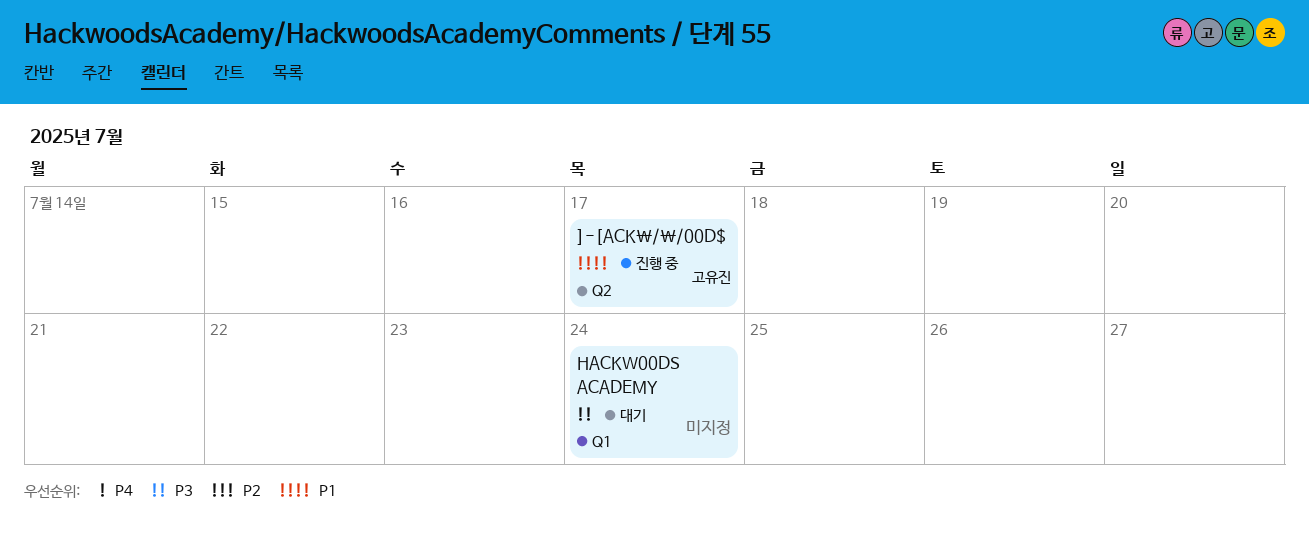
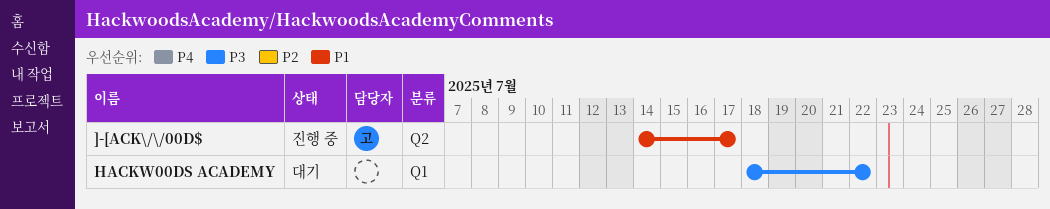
HACKW00DS ACADEMY, due: Jul 24 -> Jul 22

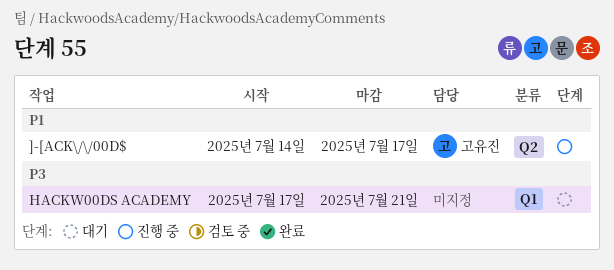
HACKW00DS ACADEMY, start: Jul 18 -> Jul 17
HACKW00DS ACADEMY, due: Jul 22 -> Jul 21

